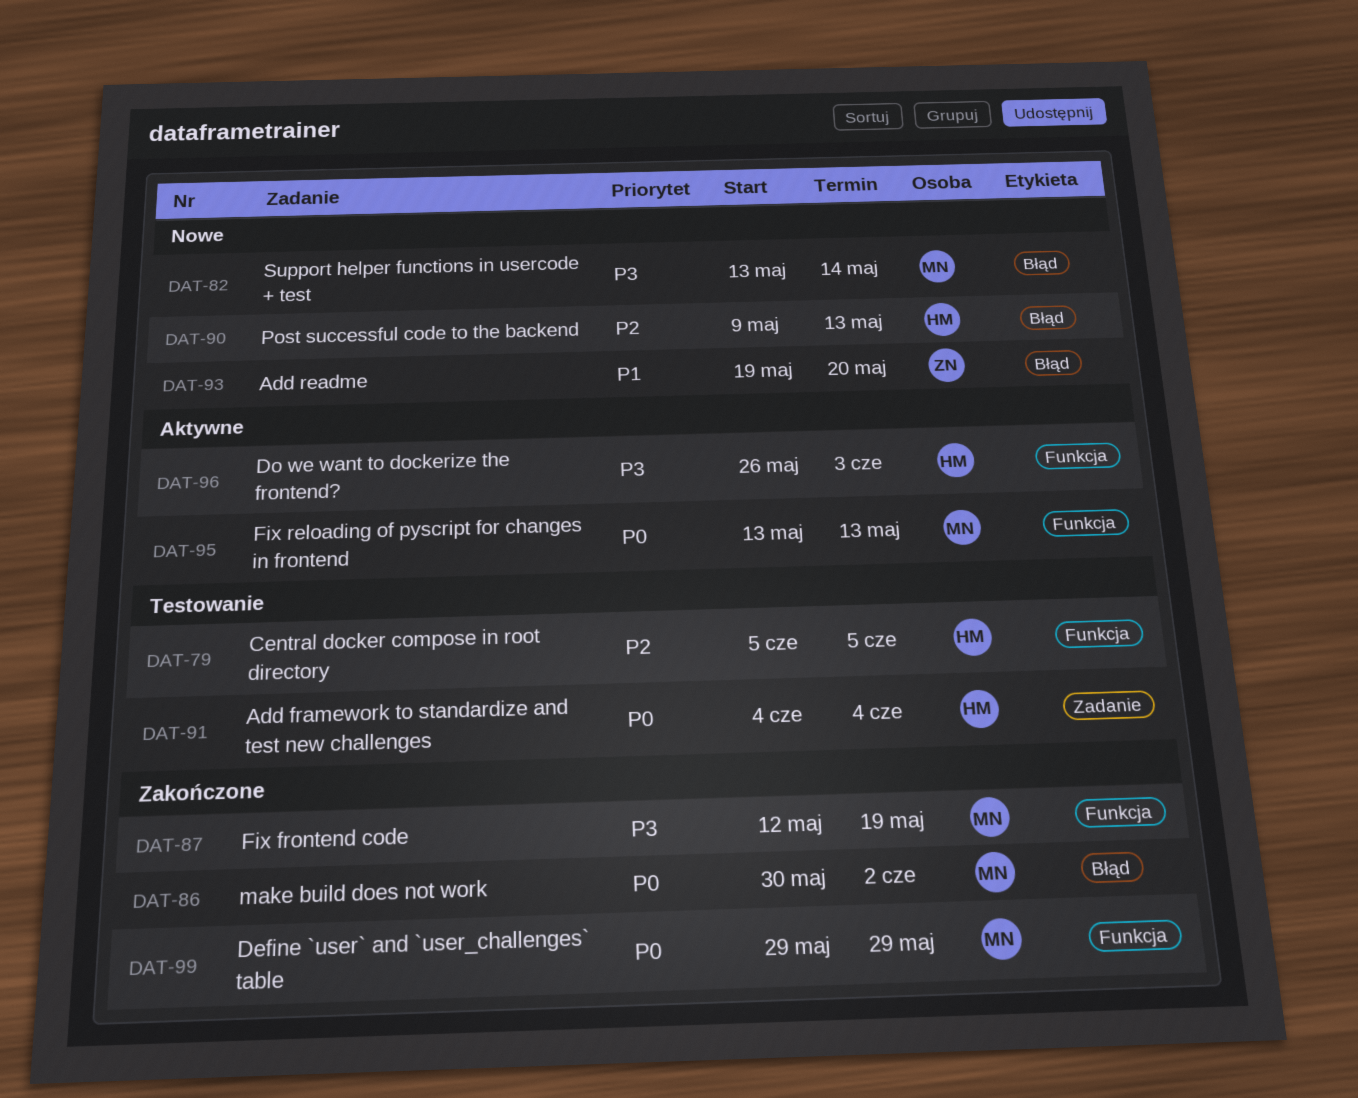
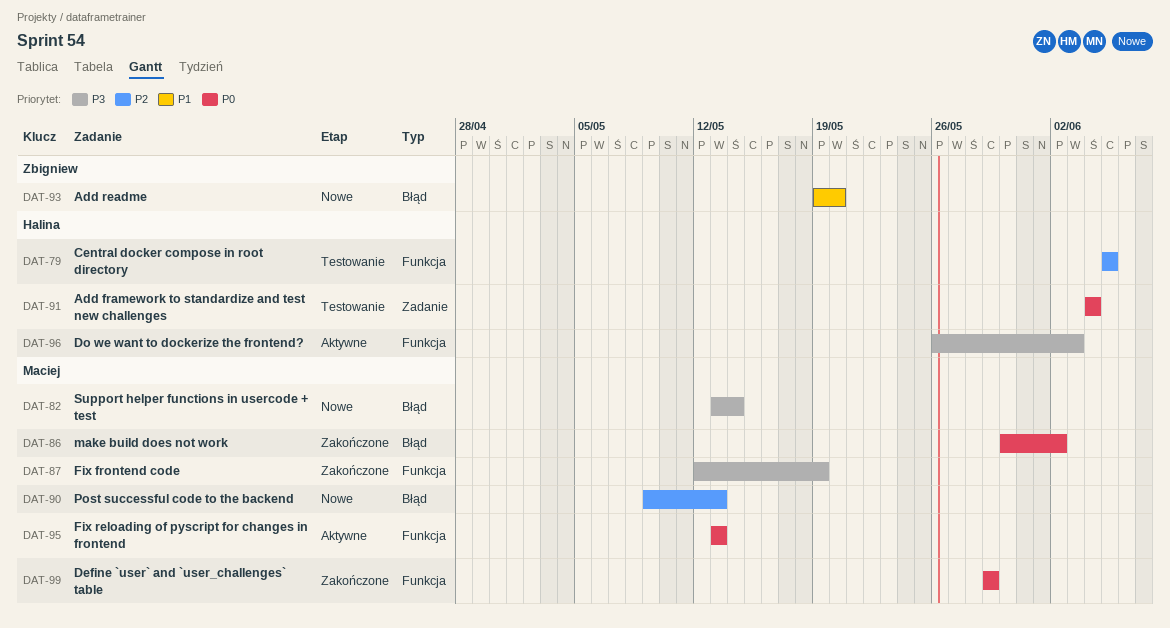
DAT-90, owner: Halina -> Maciej

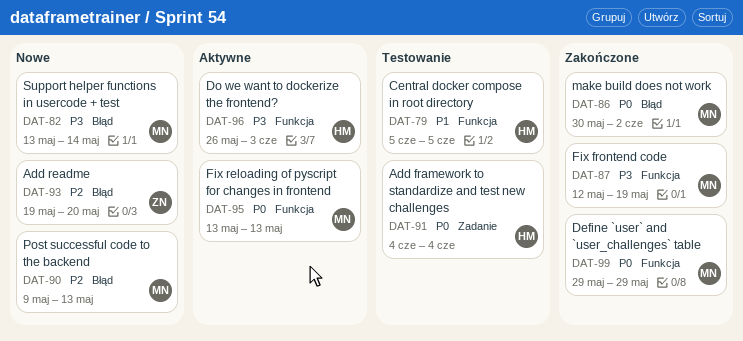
DAT-79, priority: P2 -> P1
DAT-93, priority: P1 -> P2

